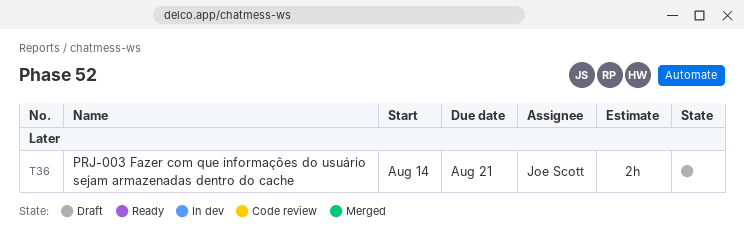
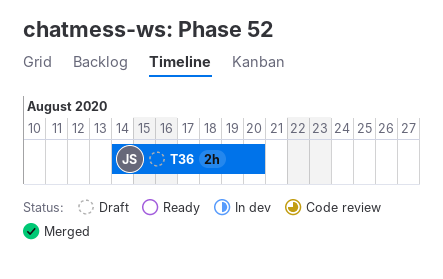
T36, due: Aug 21 -> Aug 20

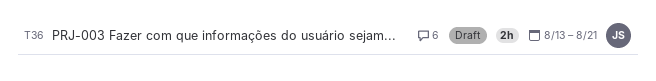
T36, start: Aug 14 -> Aug 13
T36, due: Aug 20 -> Aug 21

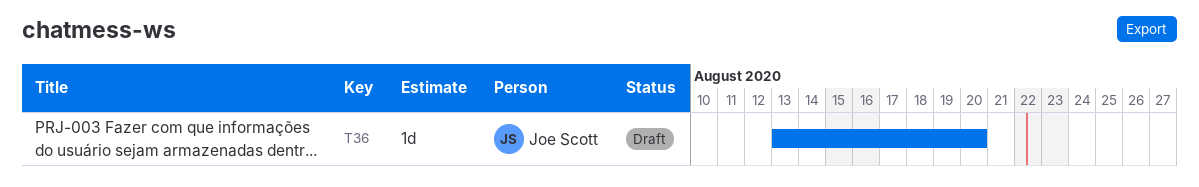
T36, estimate: 2h -> 1d
T36, due: Aug 21 -> Aug 20

